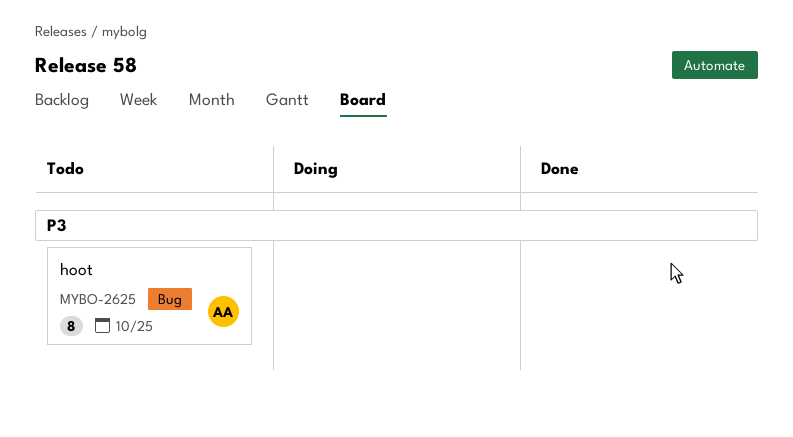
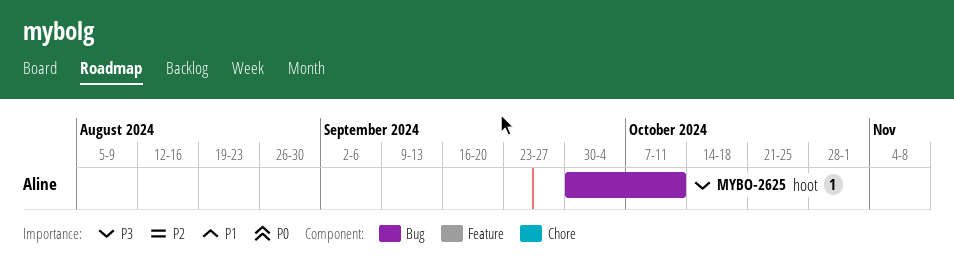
MYBO-2625, estimate: 8 -> 1
MYBO-2625, due: Oct 25 -> Oct 11

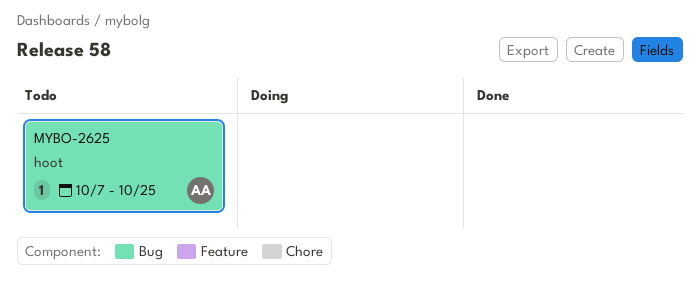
MYBO-2625, start: Sep 30 -> Oct 7
MYBO-2625, due: Oct 11 -> Oct 25

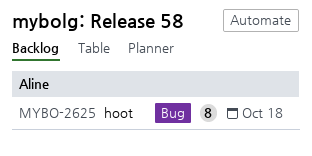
MYBO-2625, estimate: 1 -> 8
MYBO-2625, due: Oct 25 -> Oct 18

